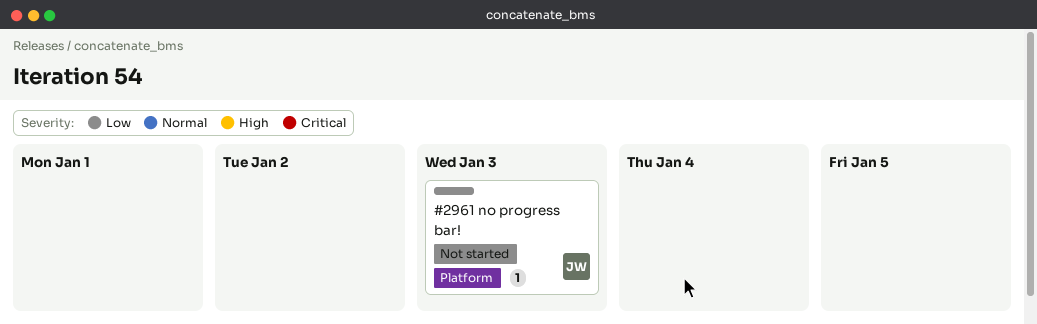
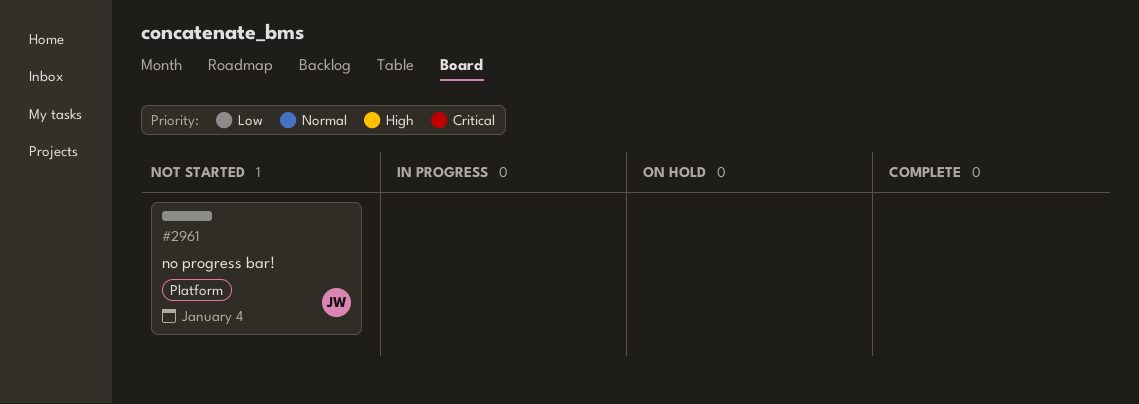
#2961, due: Jan 3 -> Jan 4

